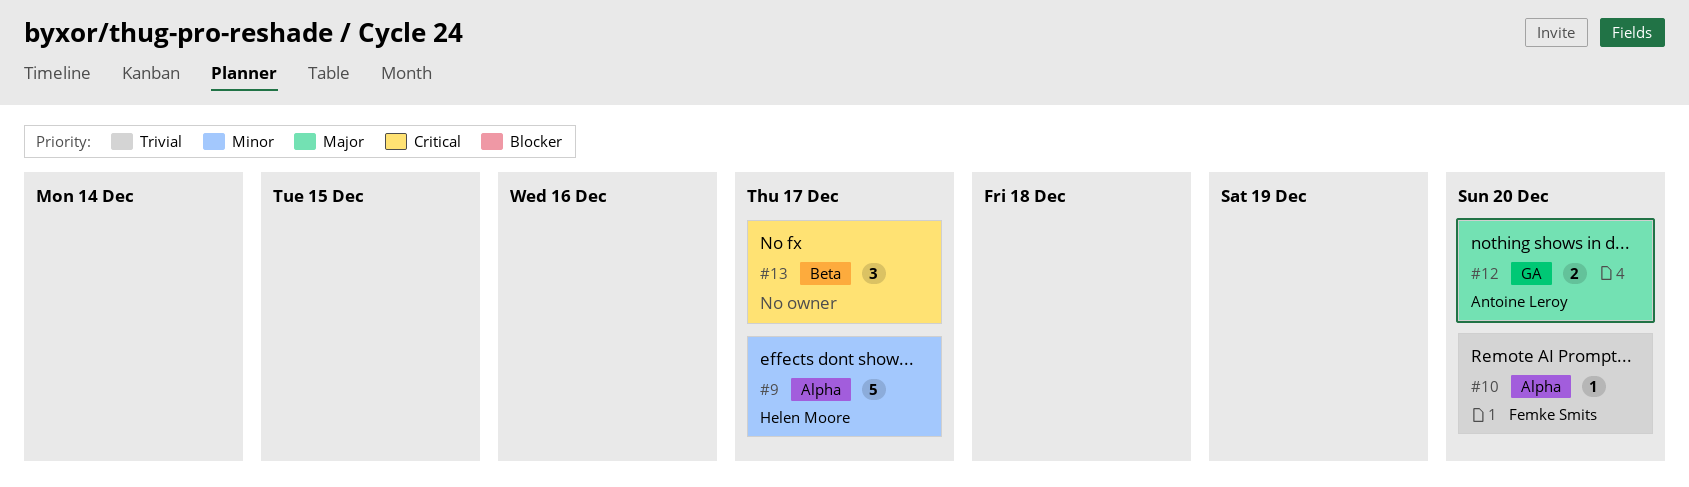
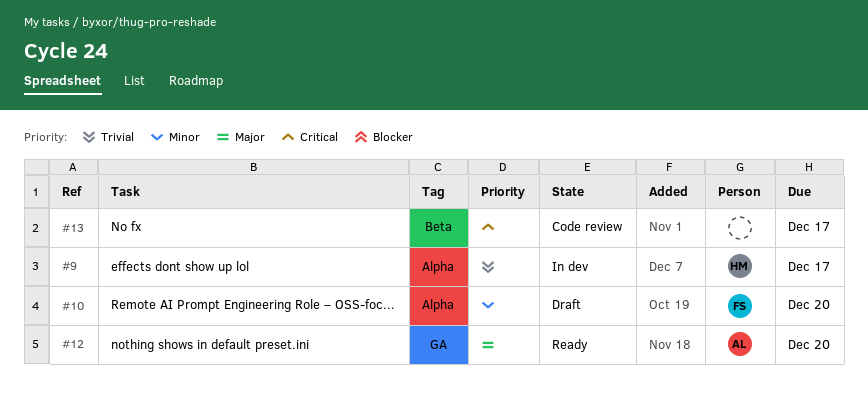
#9, priority: Minor -> Trivial
#10, priority: Trivial -> Minor

